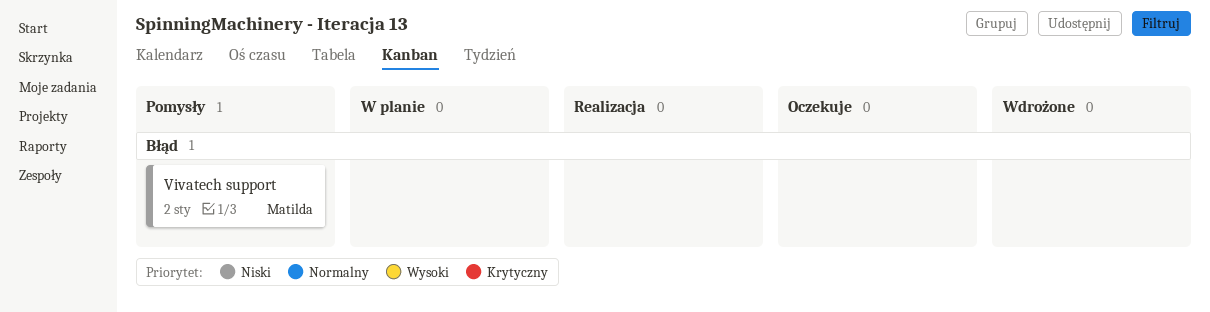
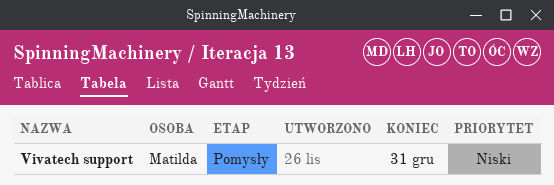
Vivatech support, due: Jan 2 -> Dec 31

